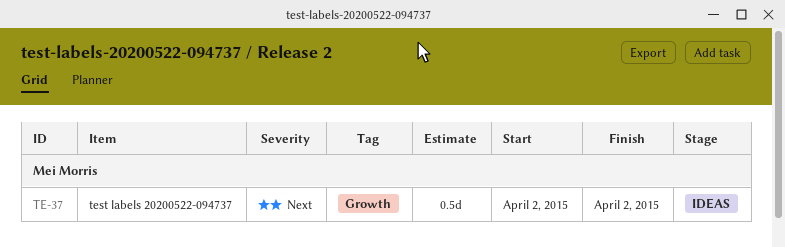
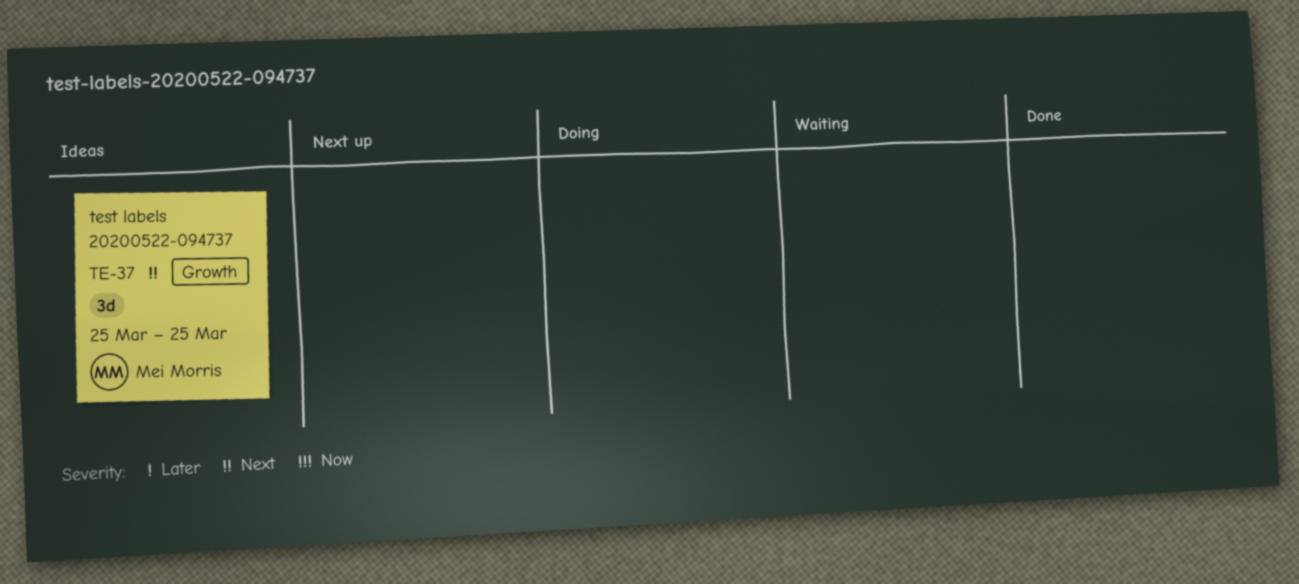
TE-37, estimate: 0.5d -> 3d
TE-37, start: Apr 2 -> Mar 25
TE-37, due: Apr 2 -> Mar 25

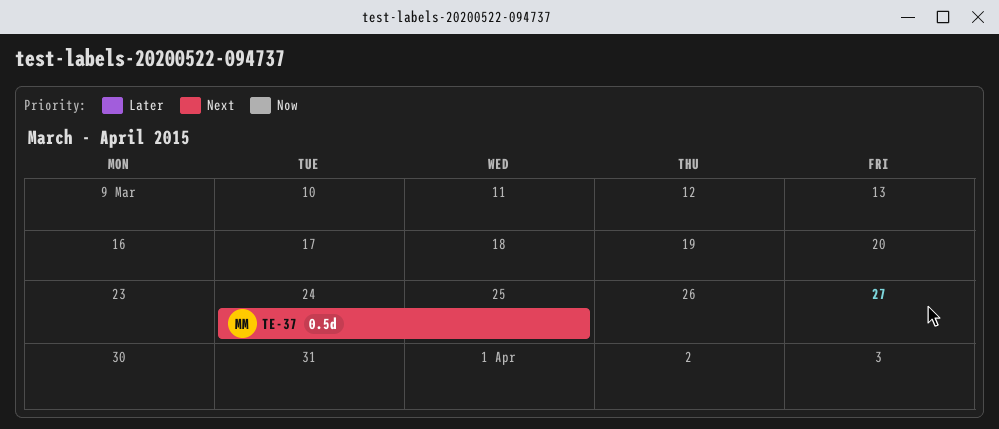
TE-37, estimate: 3d -> 0.5d
TE-37, start: Mar 25 -> Mar 24

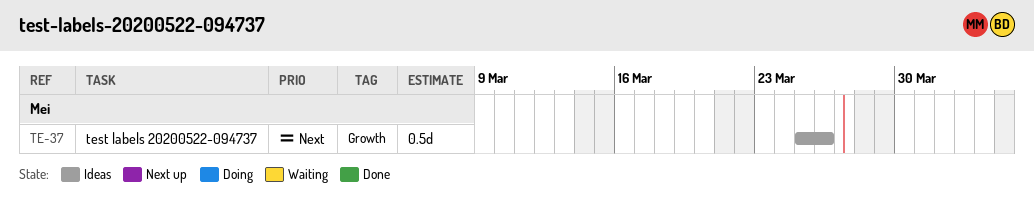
TE-37, start: Mar 24 -> Mar 25
TE-37, due: Mar 25 -> Mar 26

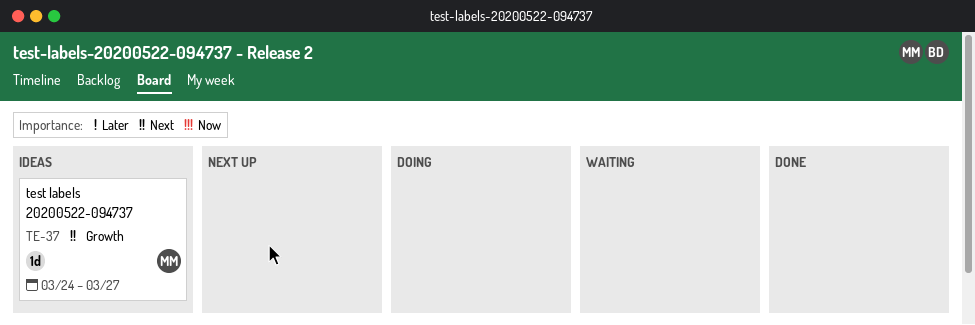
TE-37, estimate: 0.5d -> 1d
TE-37, start: Mar 25 -> Mar 24
TE-37, due: Mar 26 -> Mar 27

